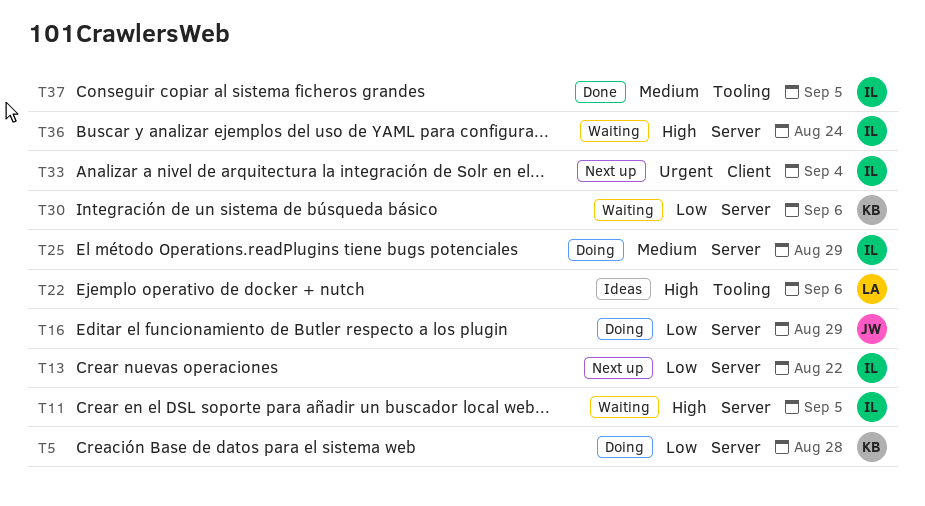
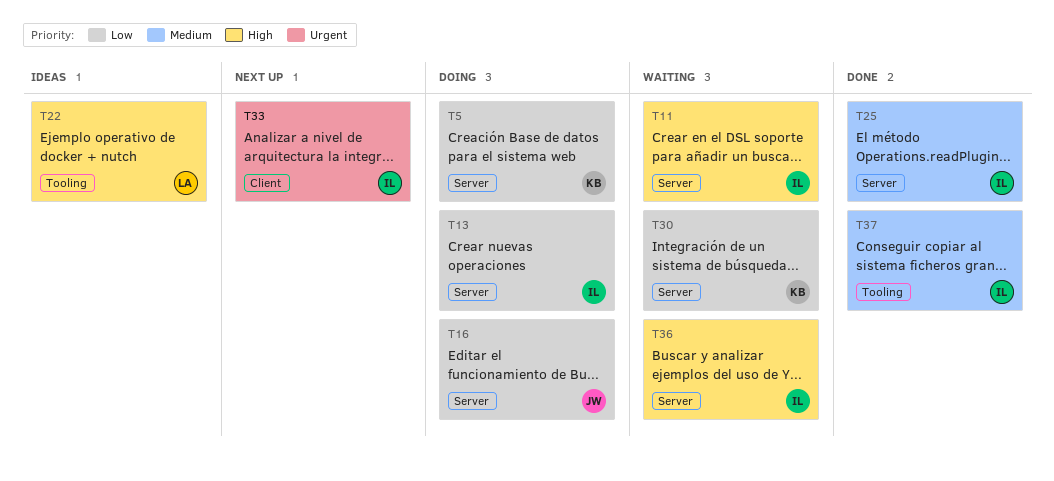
T13, status: Next up -> Doing
T25, status: Doing -> Done

